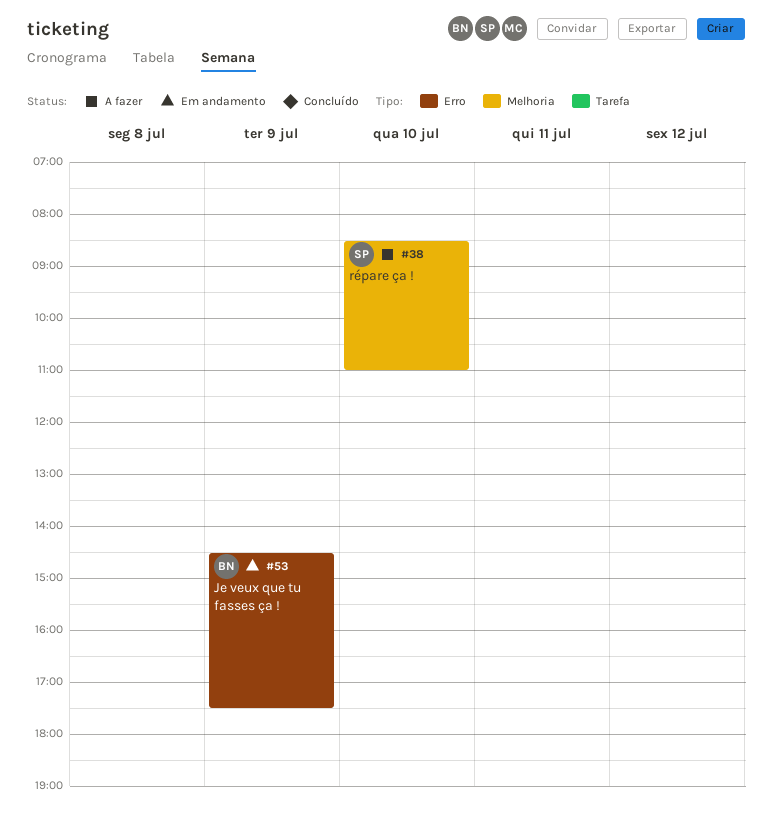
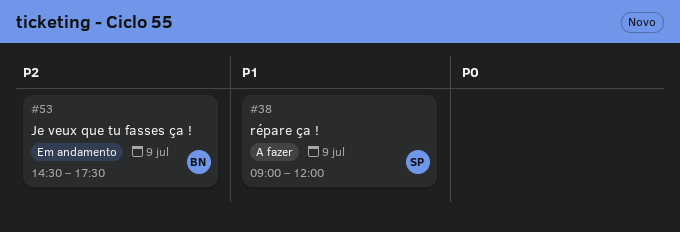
#38, day: Jul 10 -> Jul 9
#38, begins: 08:30 -> 09:00
#38, ends: 11:00 -> 12:00

